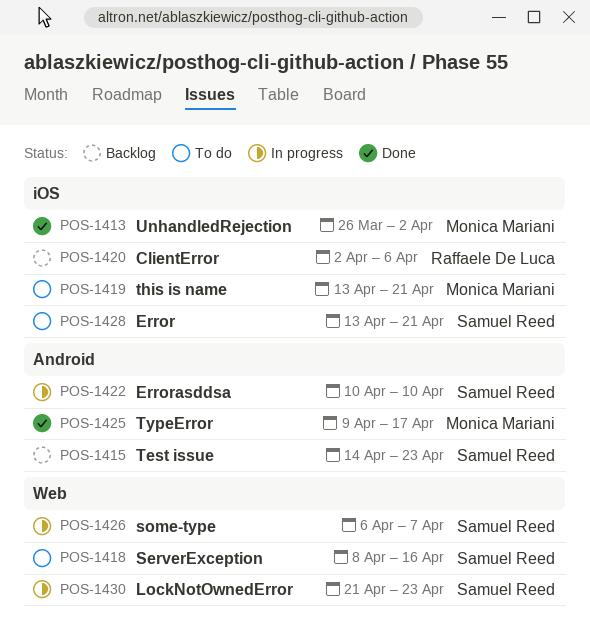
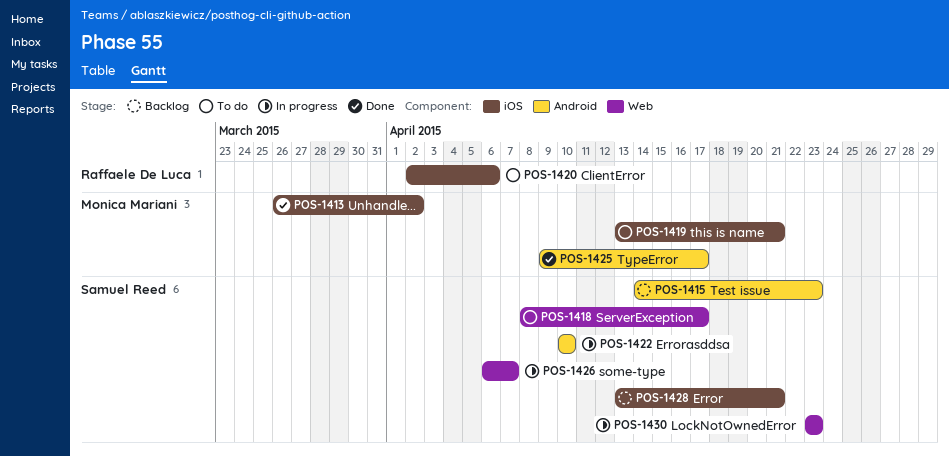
POS-1418, due: Apr 16 -> Apr 17
POS-1420, status: Backlog -> To do
POS-1428, status: To do -> Backlog
POS-1430, start: Apr 21 -> Apr 23

